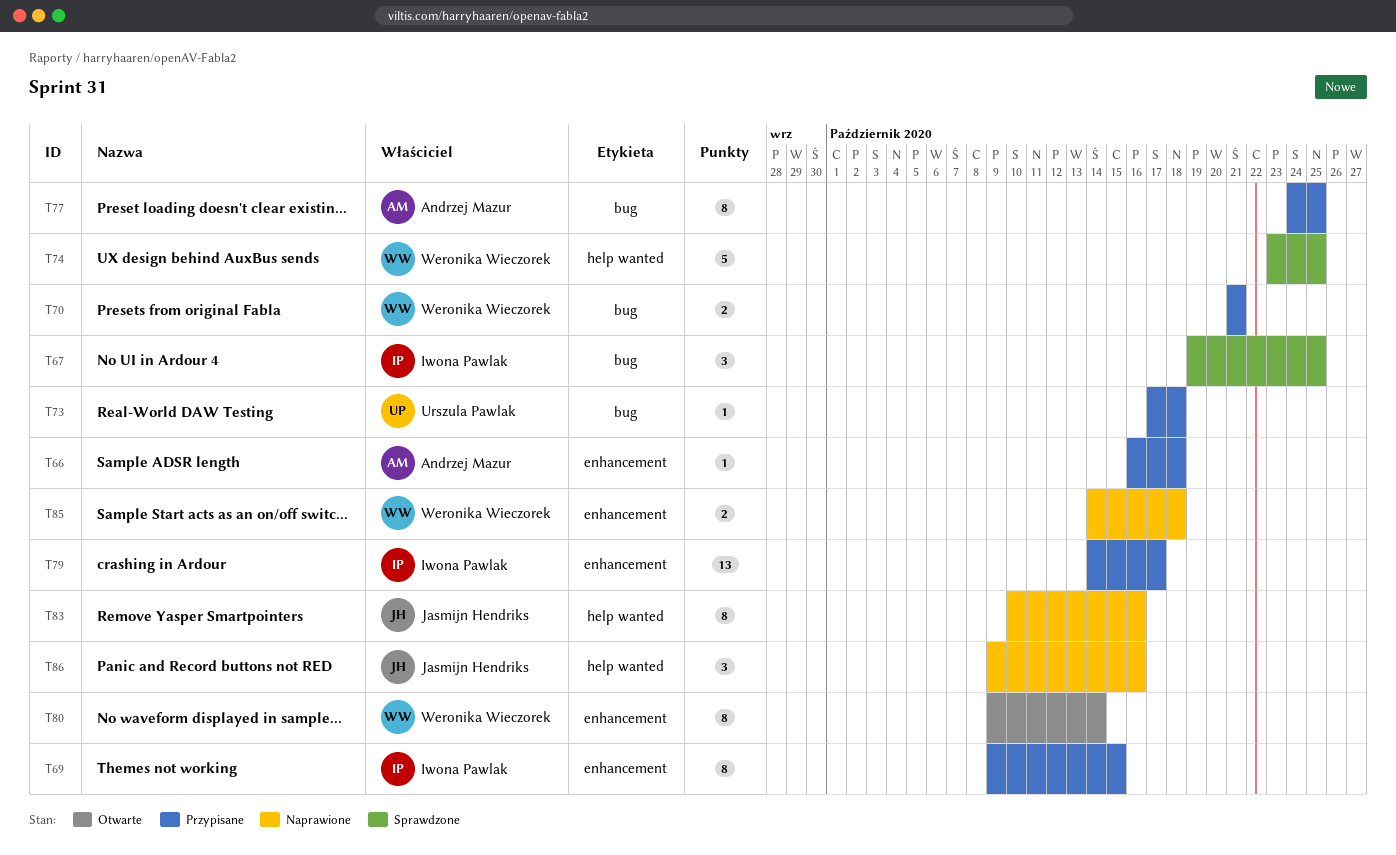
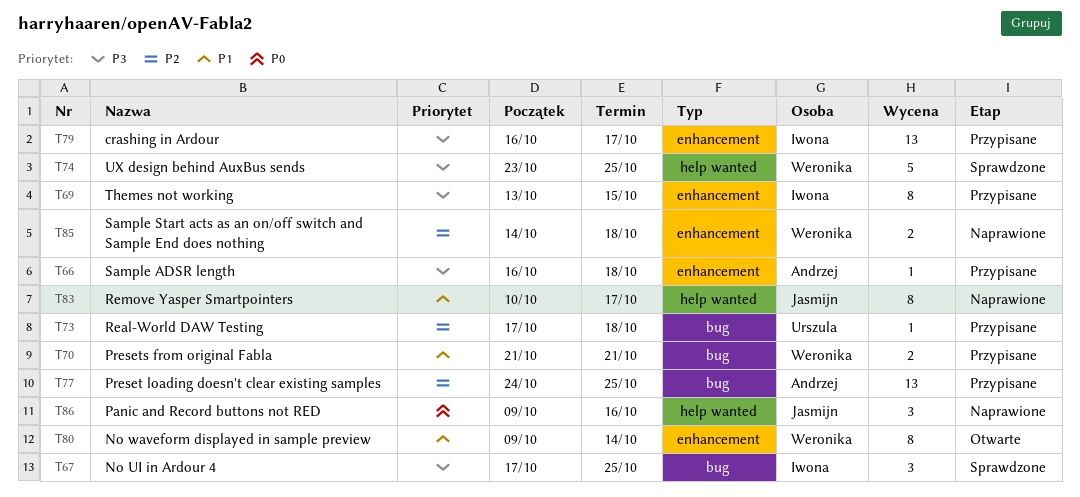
T67, start: Oct 19 -> Oct 17
T69, start: Oct 9 -> Oct 13
T77, estimate: 8 -> 13
T79, start: Oct 14 -> Oct 16
T83, due: Oct 16 -> Oct 17

